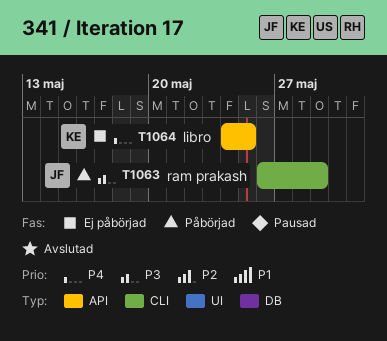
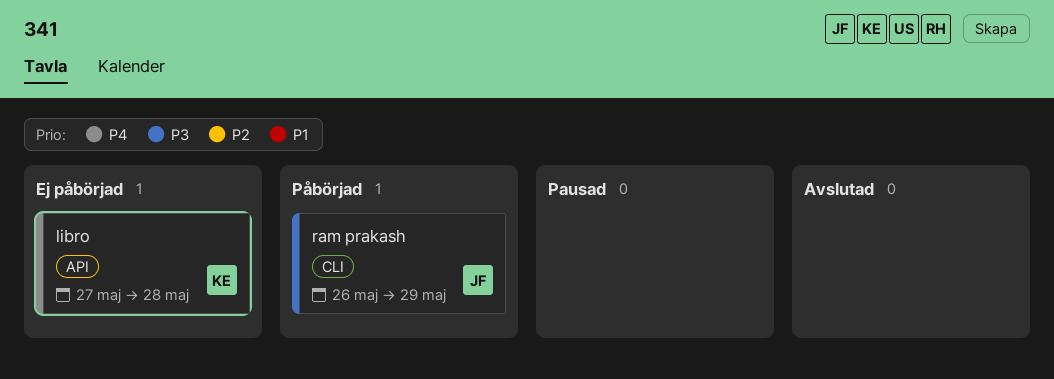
libro, start: May 24 -> May 27
libro, due: May 25 -> May 28

